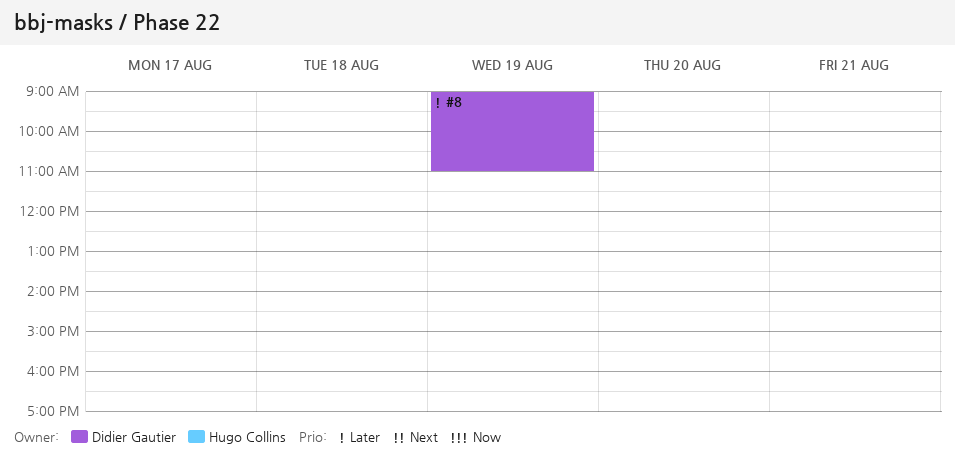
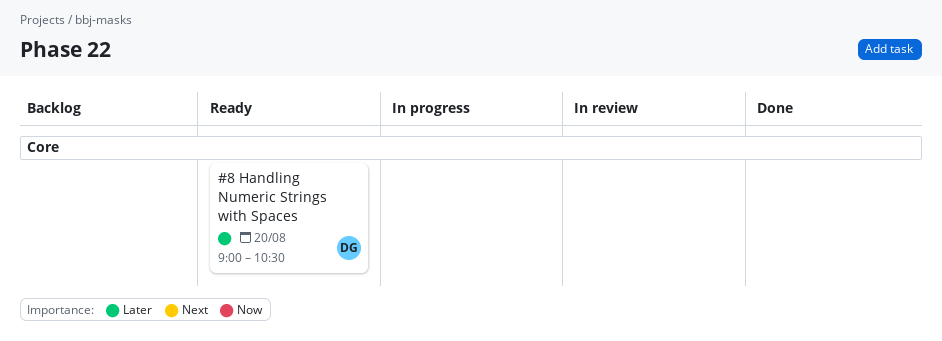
#8, day: Aug 19 -> Aug 20
#8, ends: 11:00 -> 10:30

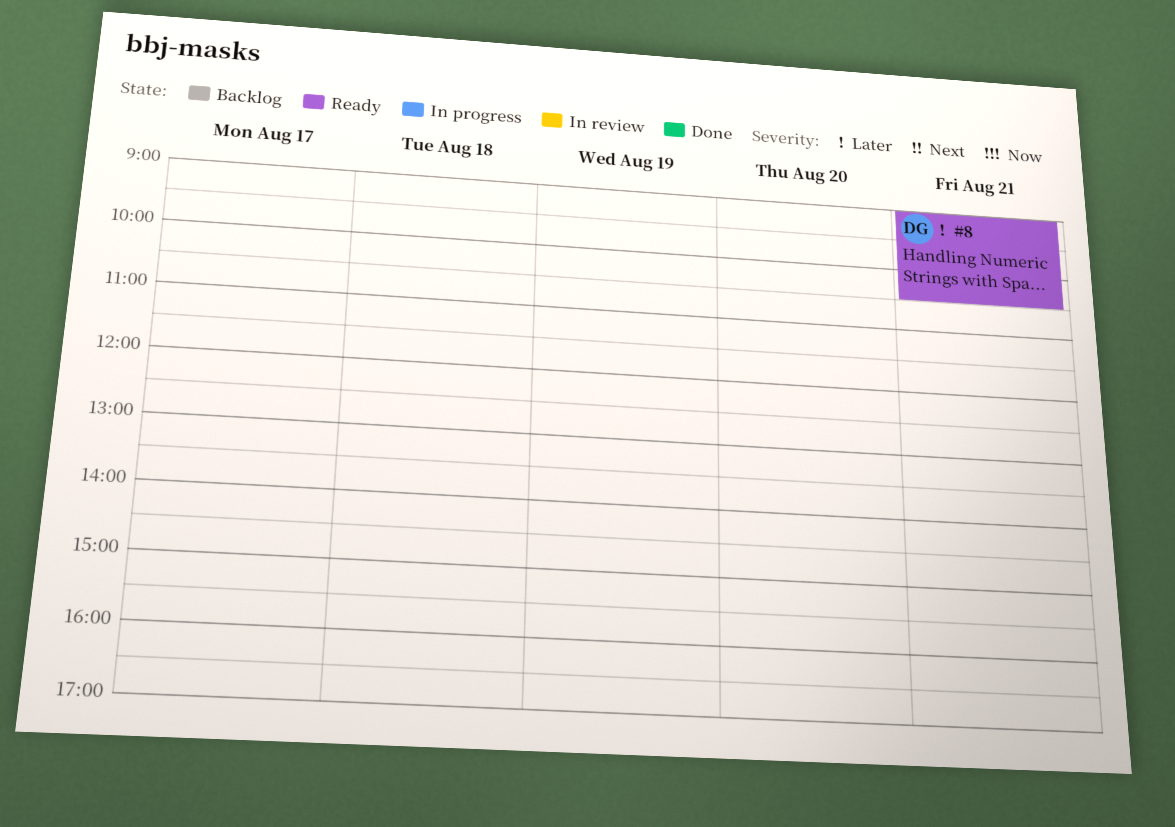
#8, day: Aug 20 -> Aug 21

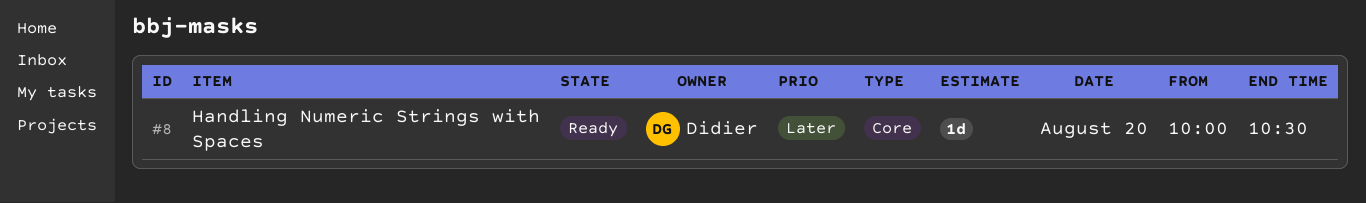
#8, day: Aug 21 -> Aug 20
#8, begins: 09:00 -> 10:00

